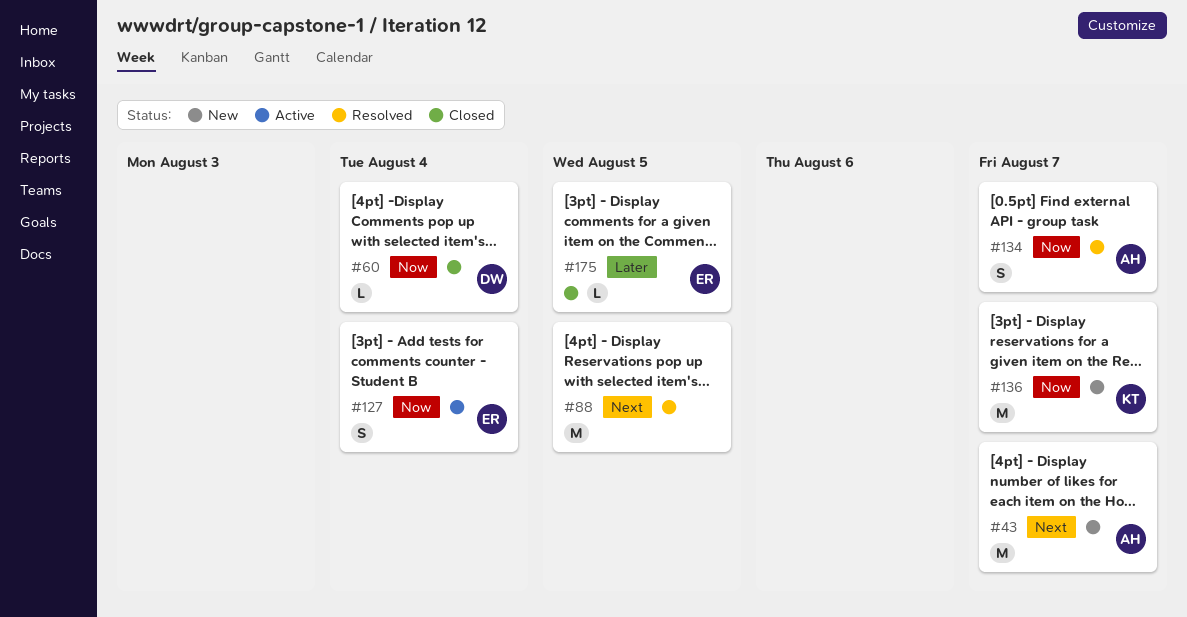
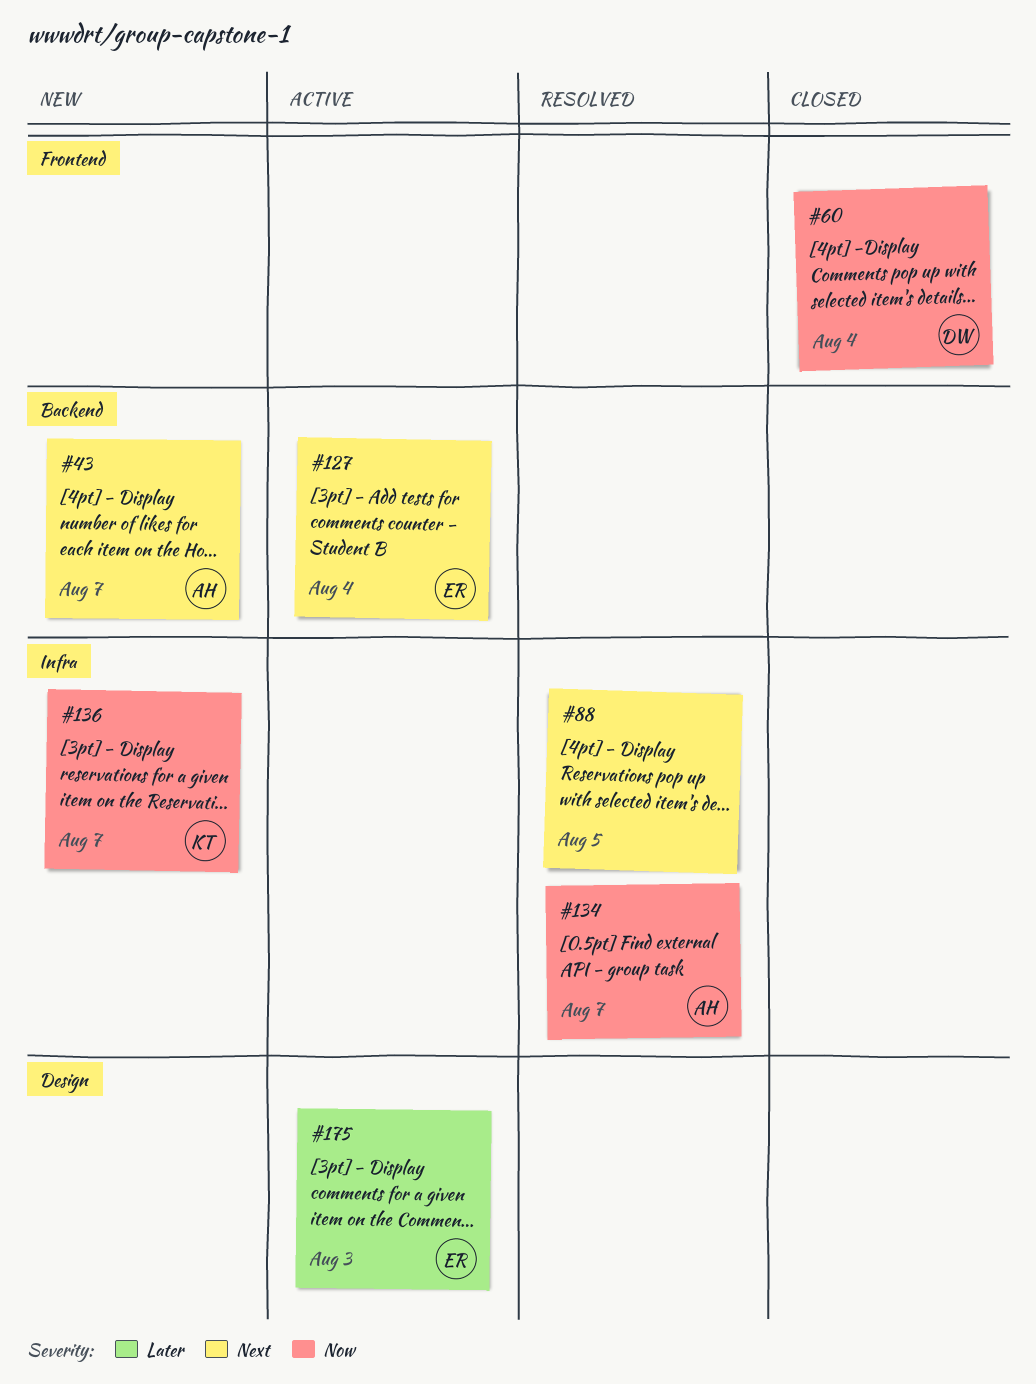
#127, priority: Now -> Next
#175, status: Closed -> Active
#175, due: Aug 5 -> Aug 3

